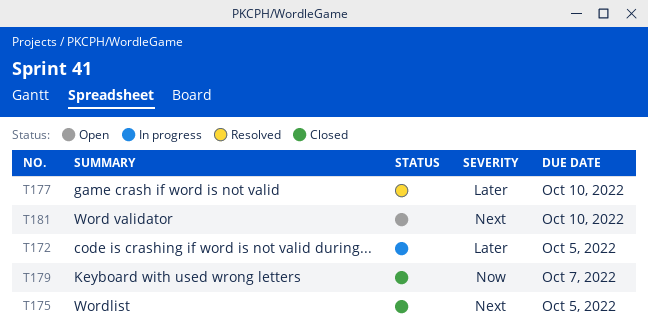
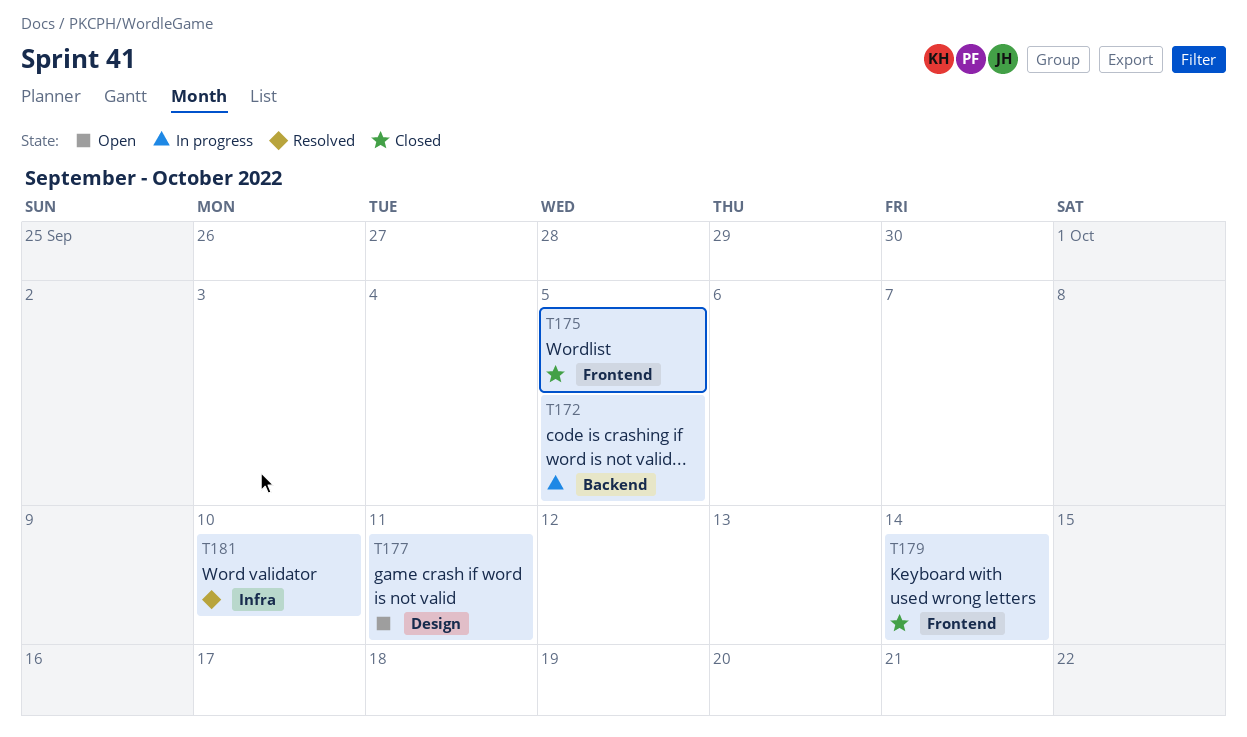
T177, status: Resolved -> Open
T177, due: Oct 10 -> Oct 11
T179, due: Oct 7 -> Oct 14
T181, status: Open -> Resolved

